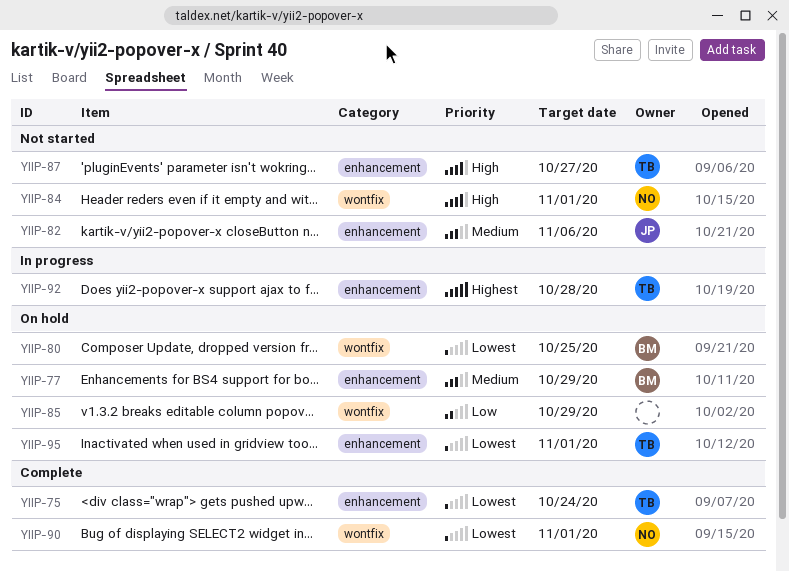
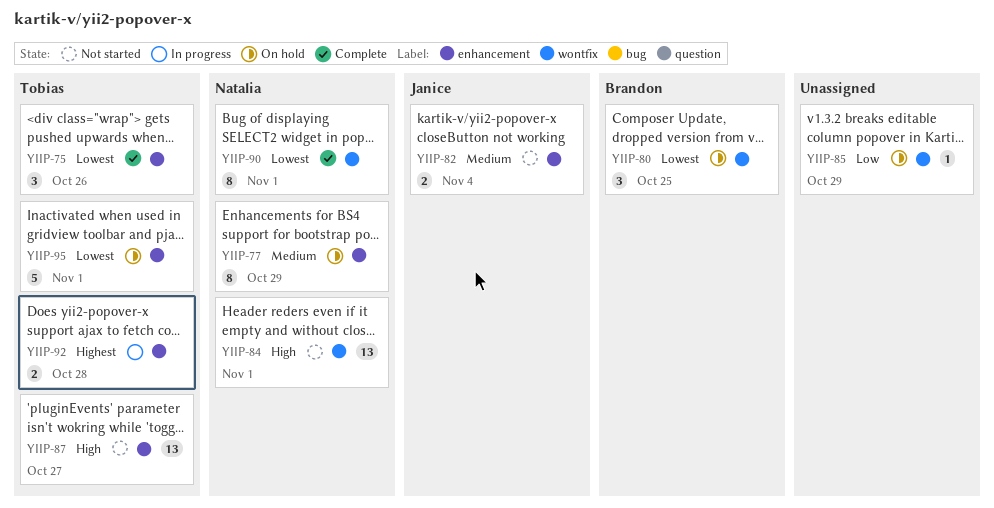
YIIP-75, due: Oct 24 -> Oct 26
YIIP-77, owner: Brandon -> Natalia
YIIP-82, due: Nov 6 -> Nov 4

